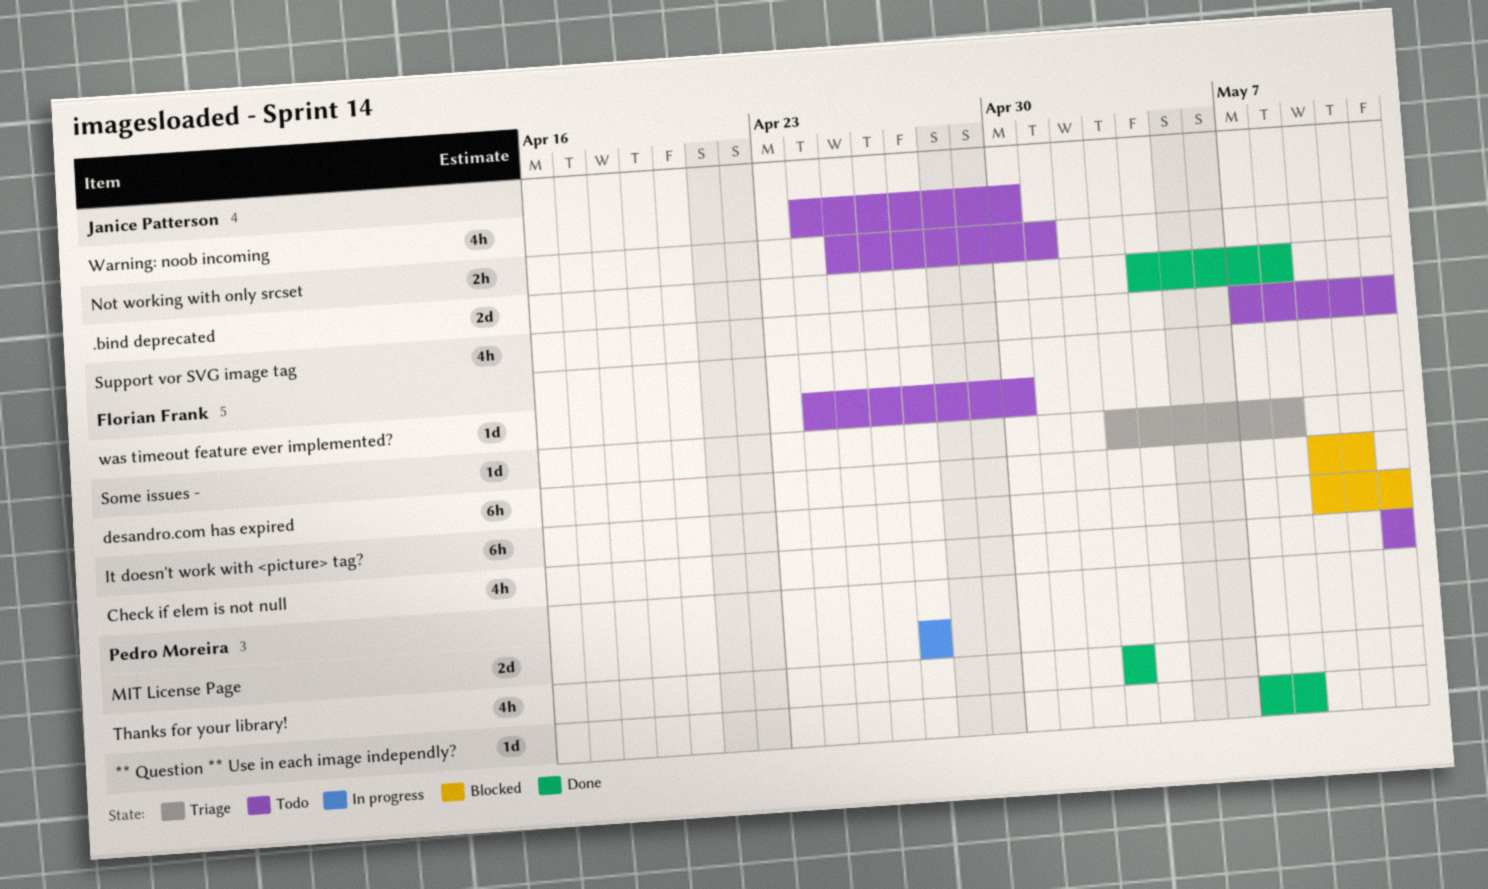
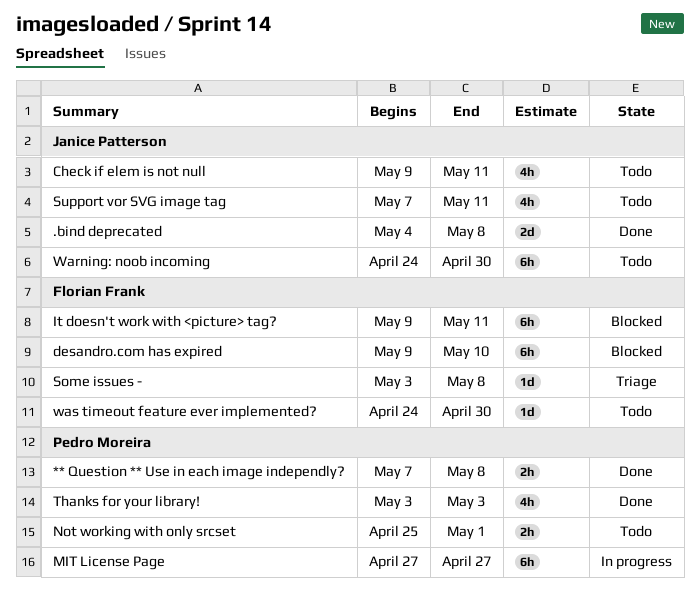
** Question ** Use in each image independly?, estimate: 1d -> 2h
Check if elem is not null, owner: Florian Frank -> Janice Patterson
Check if elem is not null, start: May 11 -> May 9
MIT License Page, estimate: 2d -> 6h
Not working with only srcset, owner: Janice Patterson -> Pedro Moreira
Warning: noob incoming, estimate: 4h -> 6h

